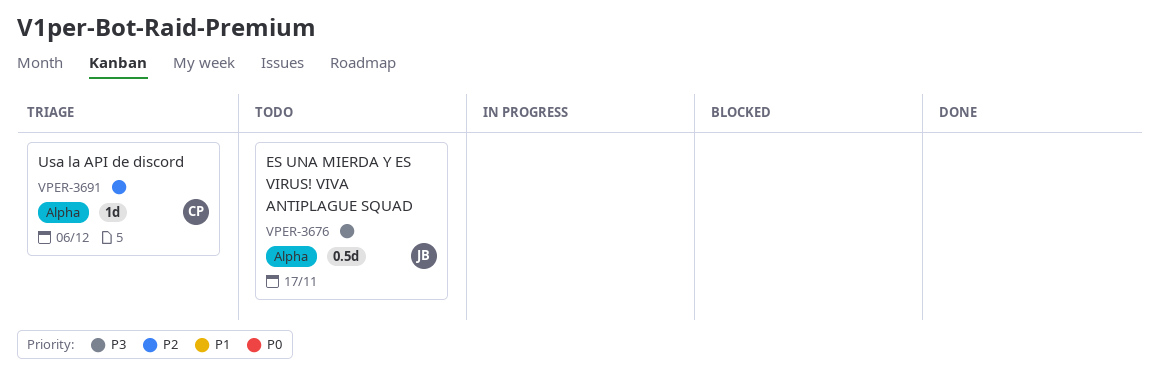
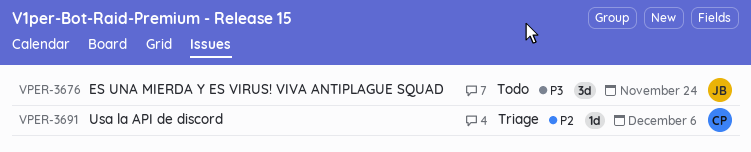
VPER-3676, estimate: 0.5d -> 3d
VPER-3676, due: Nov 17 -> Nov 24

